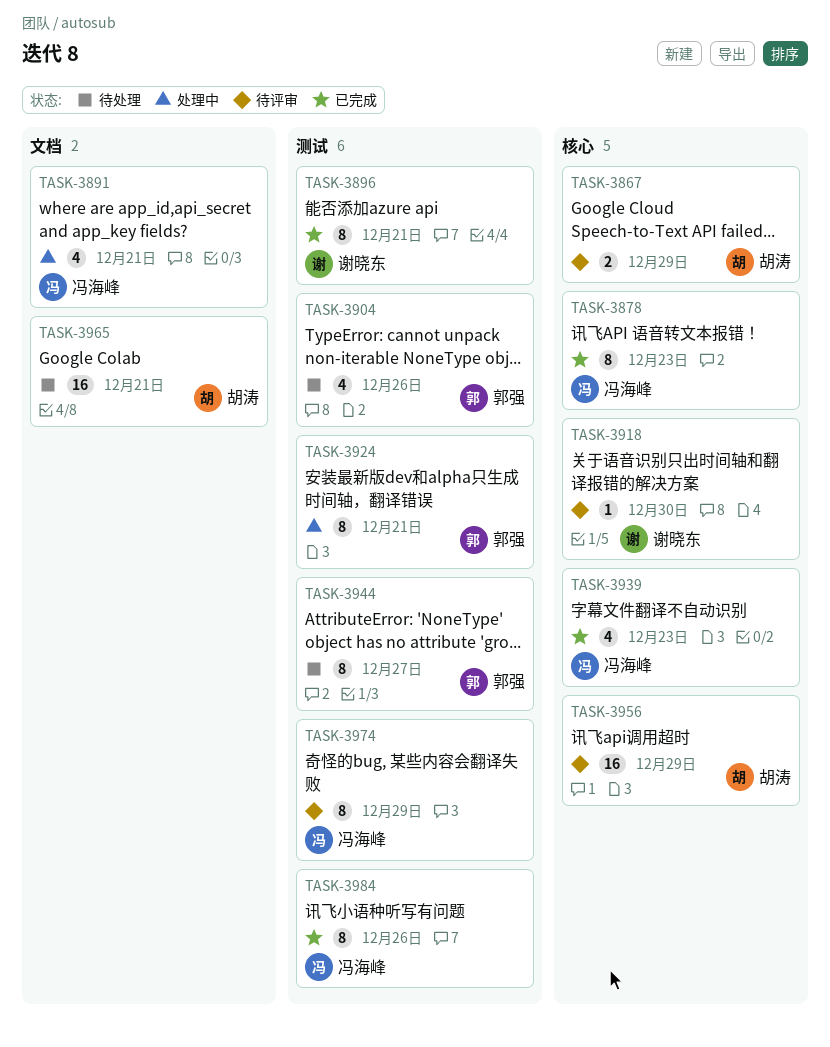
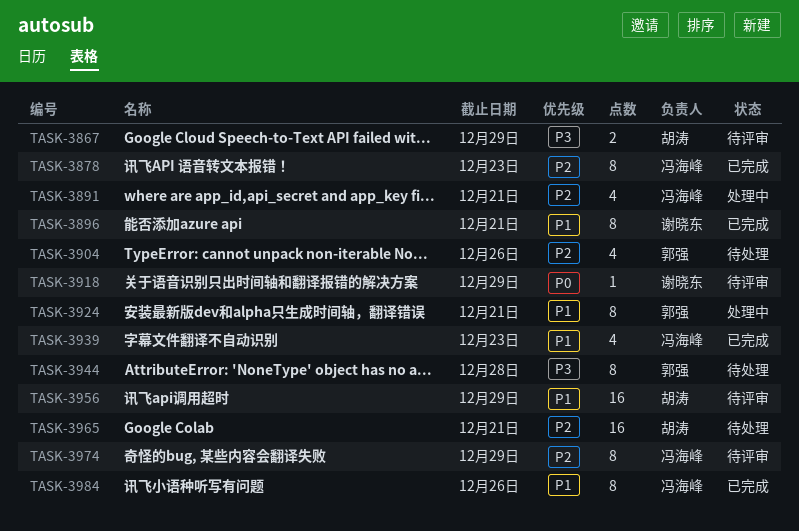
TASK-3918, due: Dec 30 -> Dec 29
TASK-3944, due: Dec 27 -> Dec 28

